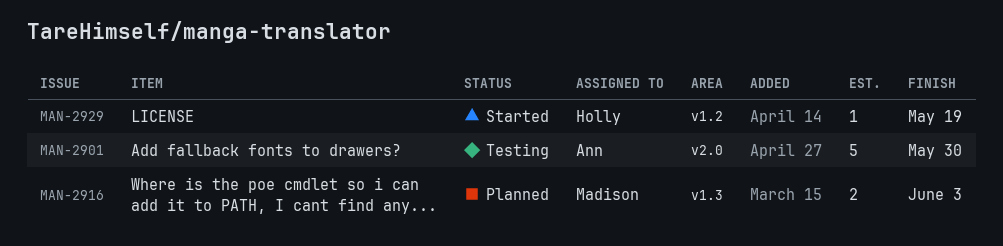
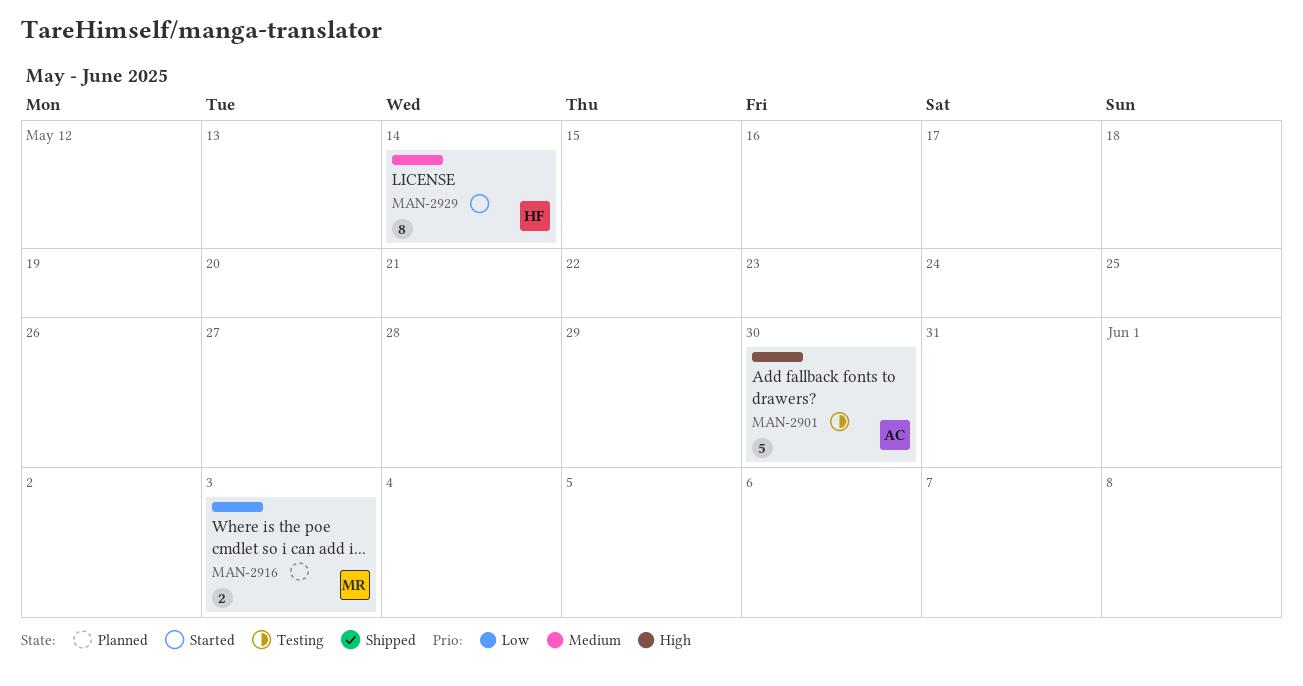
MAN-2929, estimate: 1 -> 8
MAN-2929, due: May 19 -> May 14

